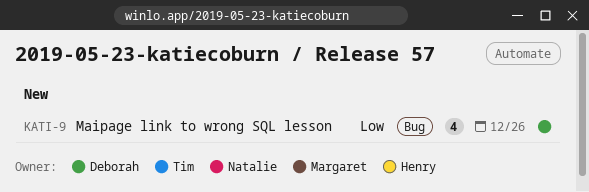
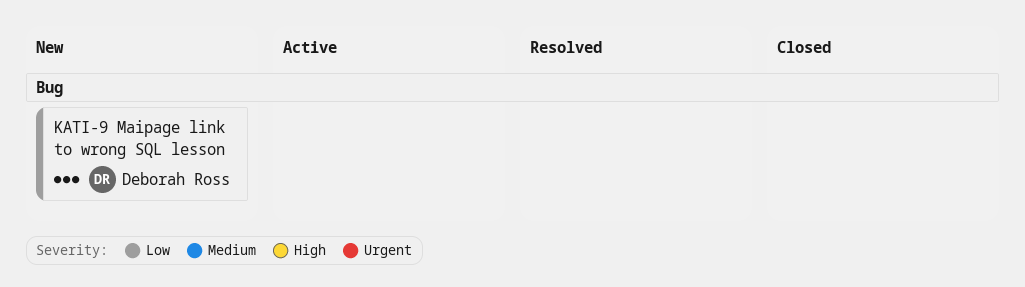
KATI-9, estimate: 4 -> 3

